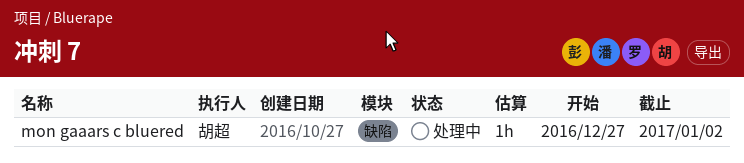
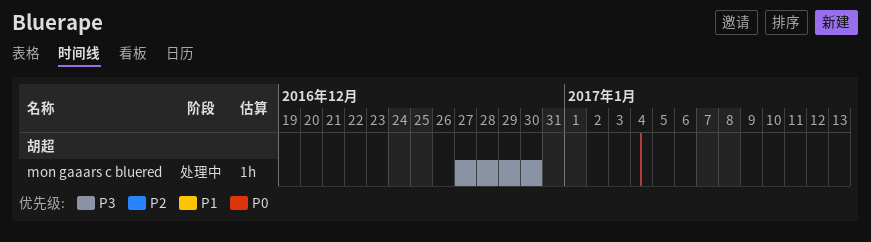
mon gaaars c bluered, due: Jan 2 -> Dec 30

